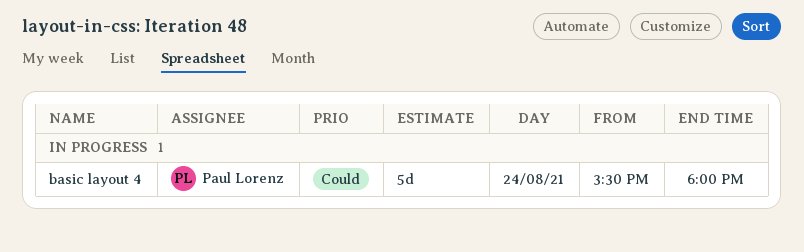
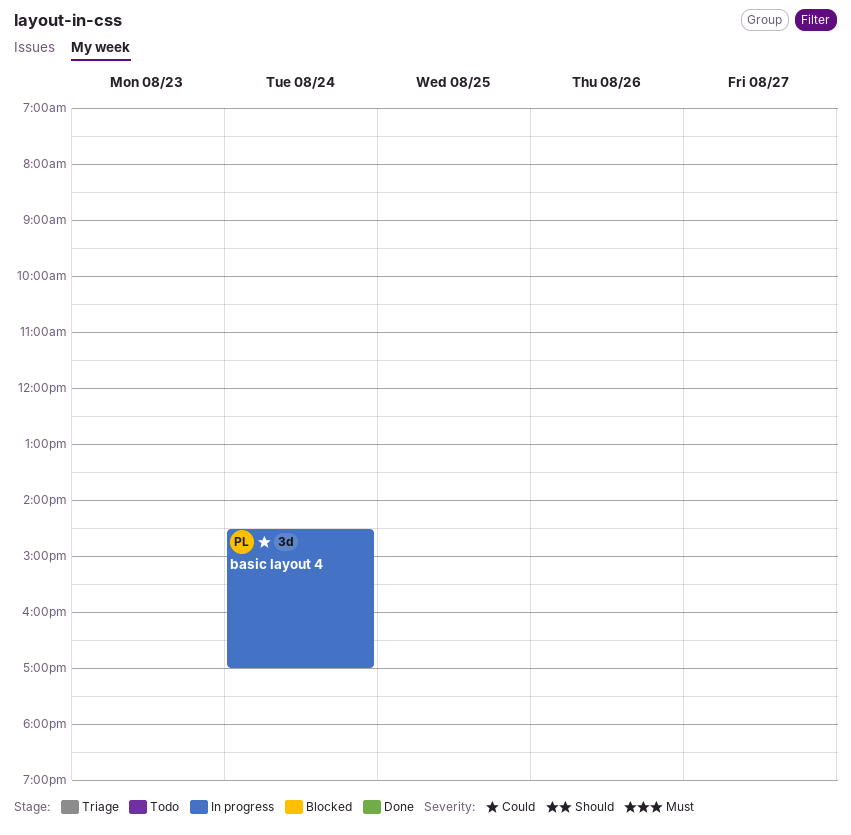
basic layout 4, estimate: 5d -> 3d
basic layout 4, begins: 15:30 -> 14:30
basic layout 4, ends: 18:00 -> 17:00

